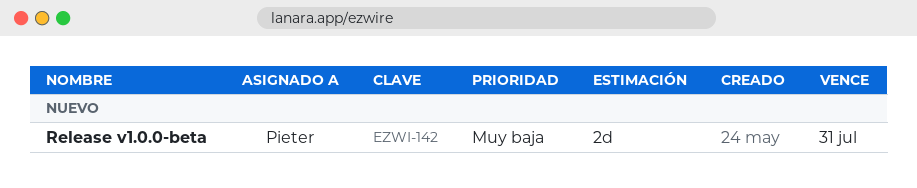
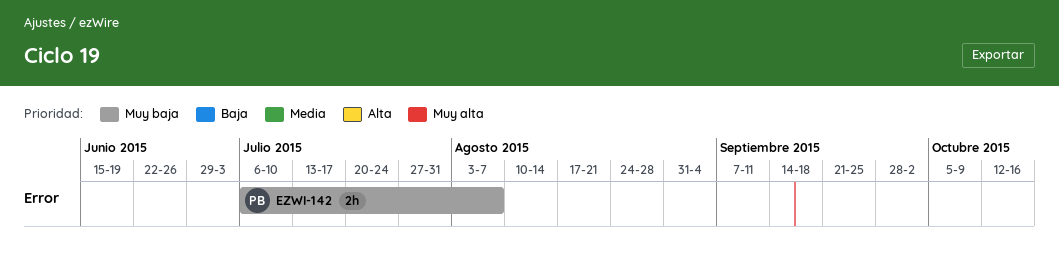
EZWI-142, estimate: 2d -> 2h
EZWI-142, due: Jul 31 -> Aug 7

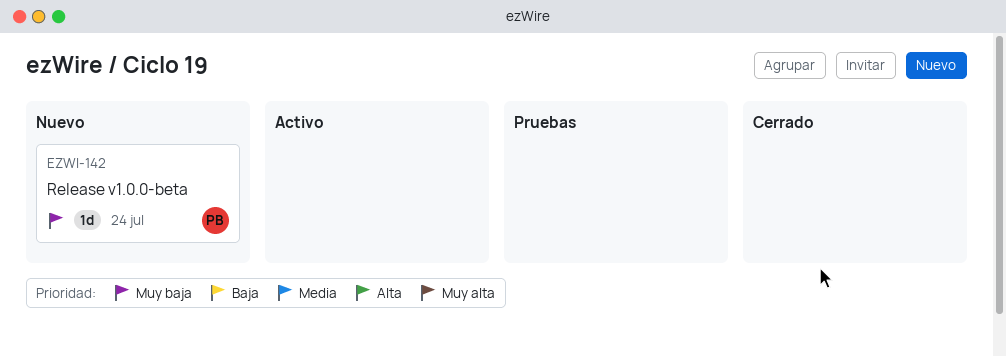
EZWI-142, estimate: 2h -> 1d
EZWI-142, due: Aug 7 -> Jul 24

